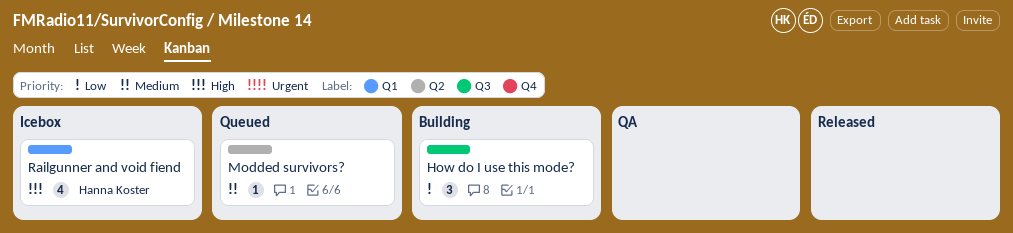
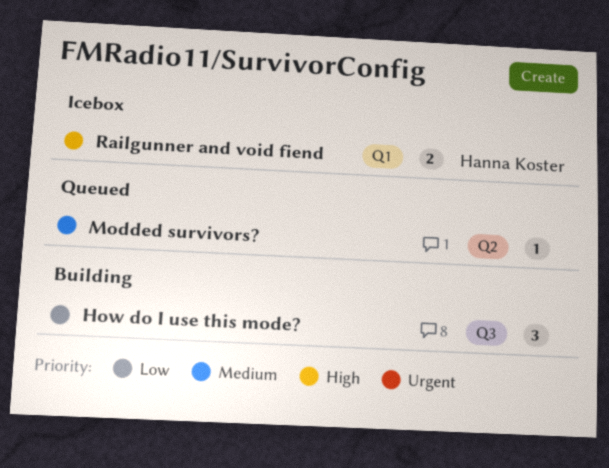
Railgunner and void fiend, estimate: 4 -> 2

